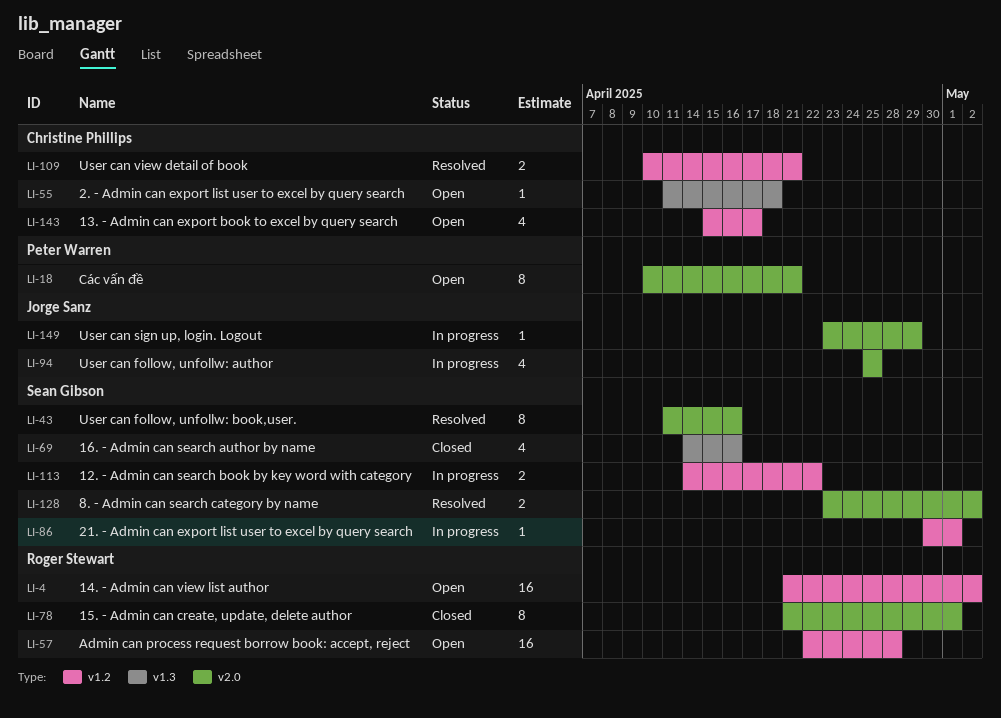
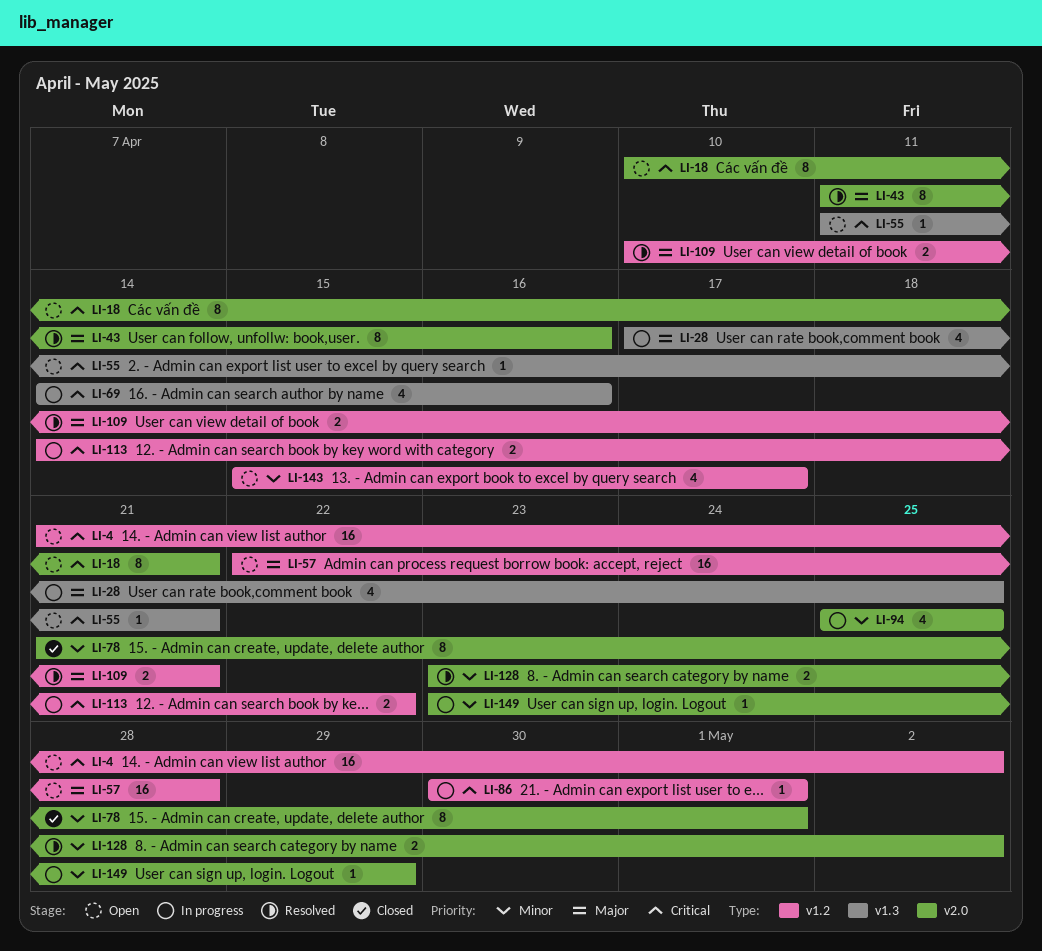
LI-28: none -> present
LI-55, due: Apr 18 -> Apr 21
LI-69, status: Closed -> In progress

